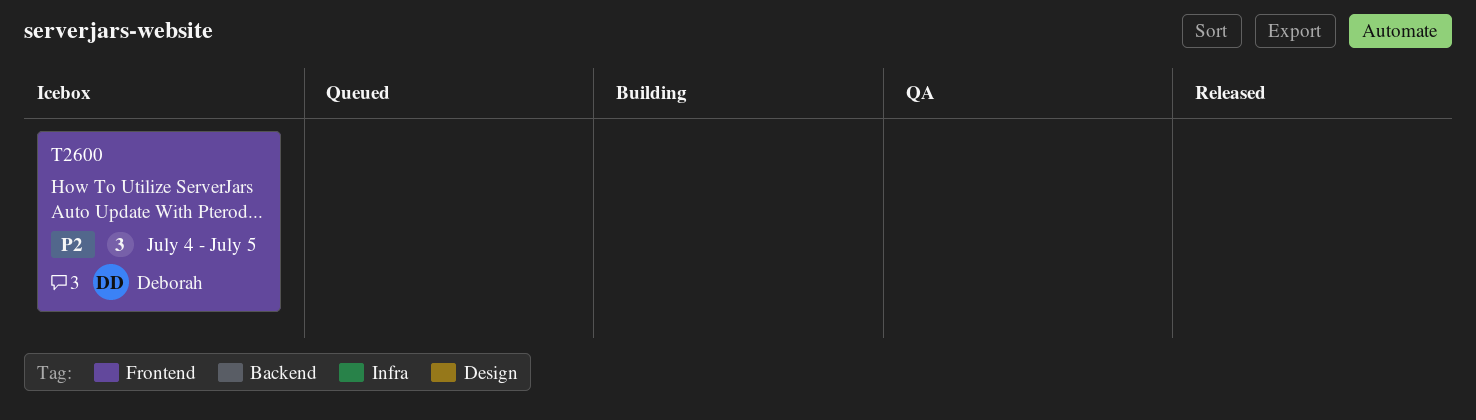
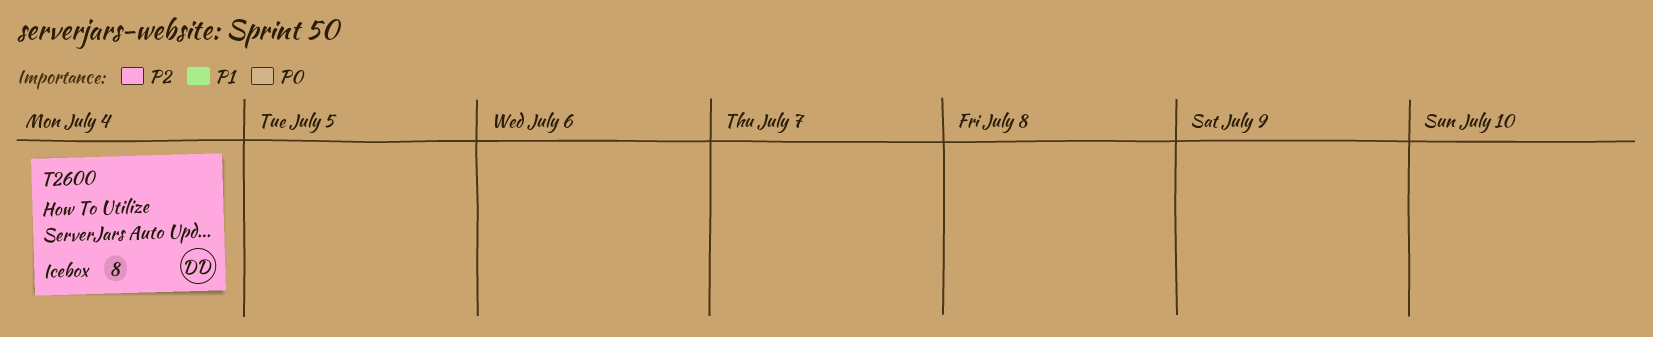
T2600, estimate: 3 -> 8
T2600, due: Jul 5 -> Jul 4

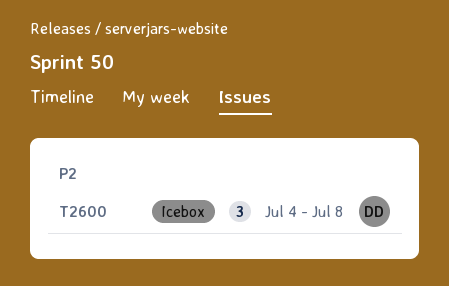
T2600, estimate: 8 -> 3
T2600, due: Jul 4 -> Jul 8

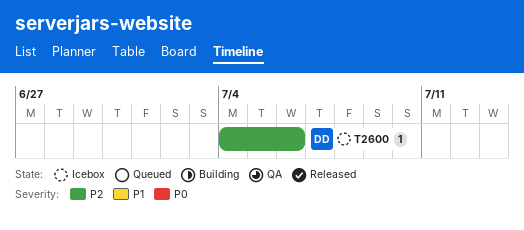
T2600, estimate: 3 -> 1
T2600, due: Jul 8 -> Jul 6

